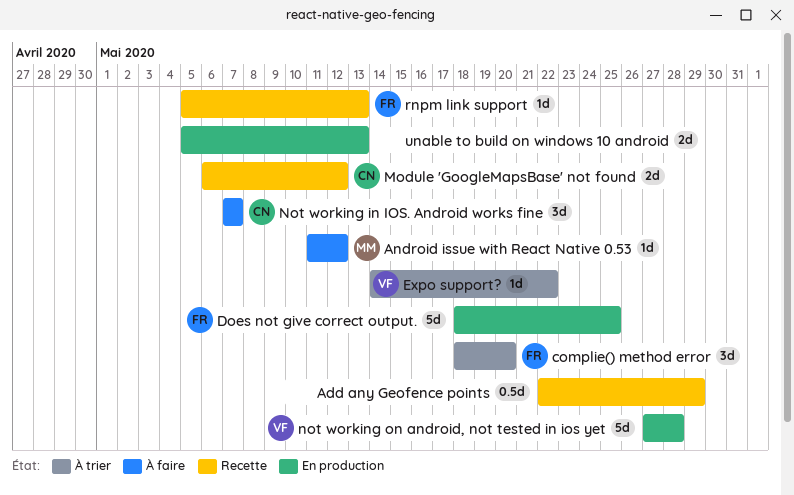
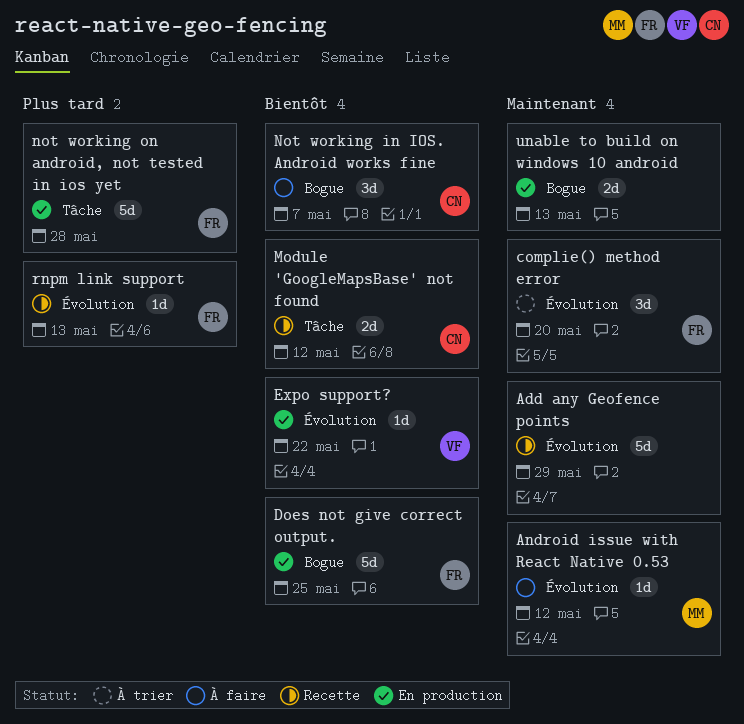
Add any Geofence points, estimate: 0.5d -> 5d
Expo support?, status: À trier -> En production
not working on android, not tested in ios yet, owner: VF -> FR

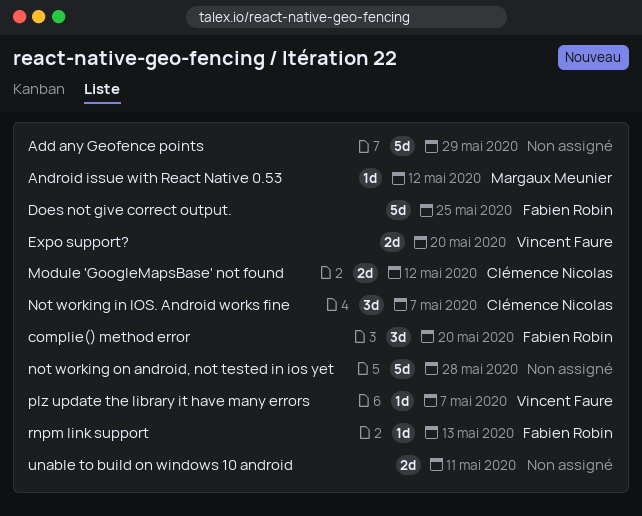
Expo support?, estimate: 1d -> 2d
Expo support?, due: May 22 -> May 20
not working on android, not tested in ios yet, owner: Fabien Robin -> none
plz update the library it have many errors: none -> present
unable to build on windows 10 android, due: May 13 -> May 11

